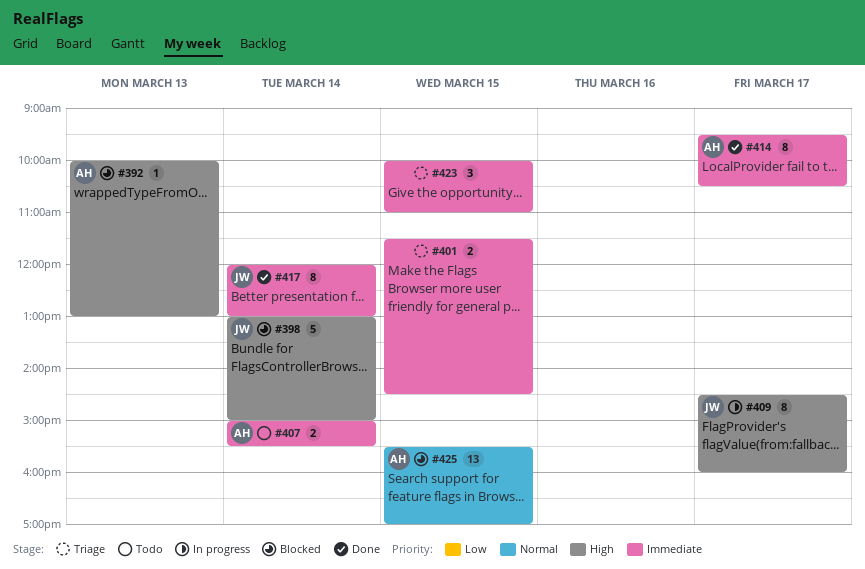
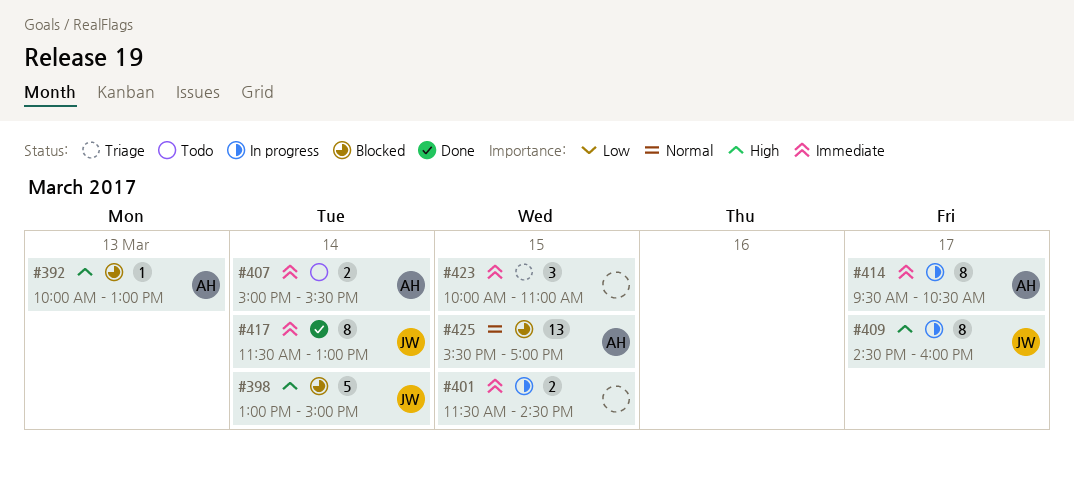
#401, status: Triage -> In progress
#414, status: Done -> In progress
#417, begins: 12:00 -> 11:30

